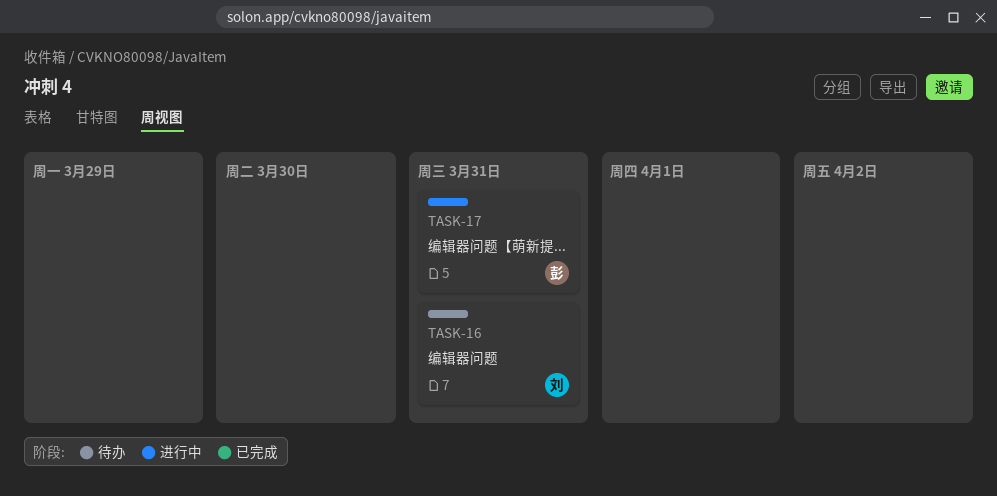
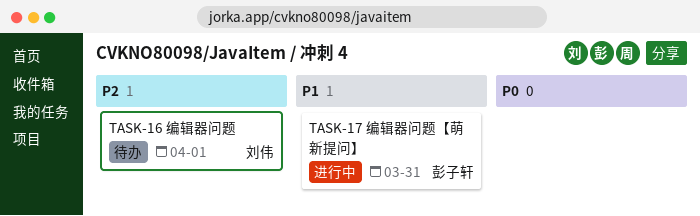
TASK-16, due: Mar 31 -> Apr 1

